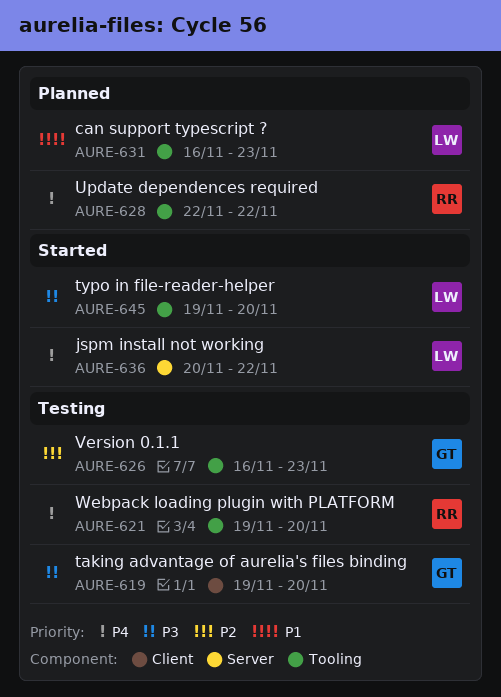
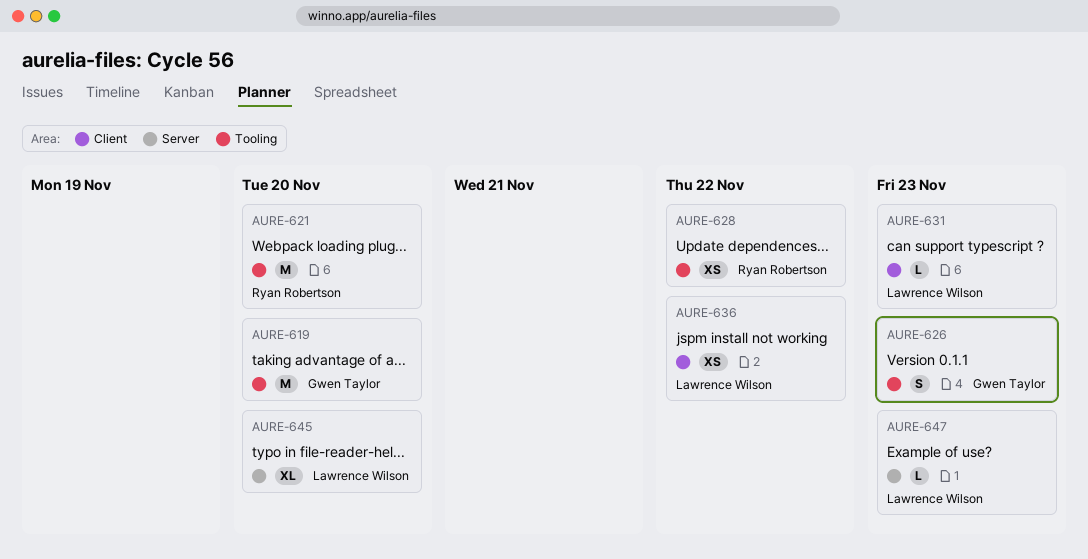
AURE-619, label: Client -> Tooling
AURE-631, label: Tooling -> Client
AURE-636, label: Server -> Client
AURE-645, label: Tooling -> Server
AURE-647: none -> present

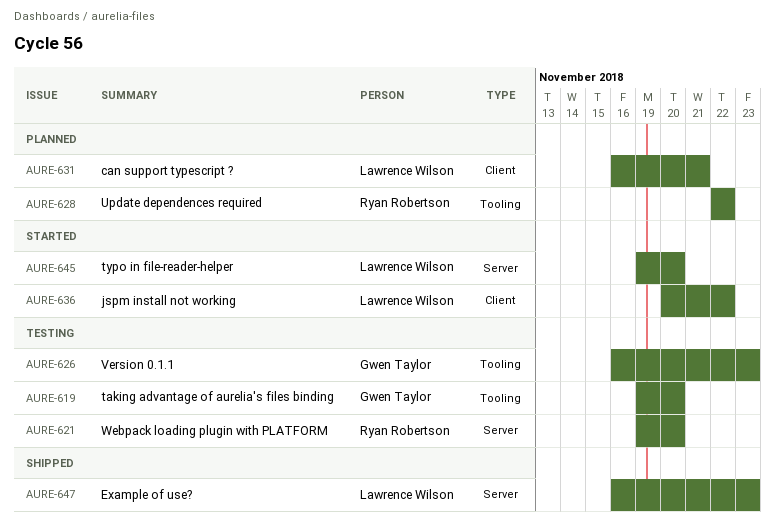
AURE-621, label: Tooling -> Server
AURE-631, due: Nov 23 -> Nov 21

